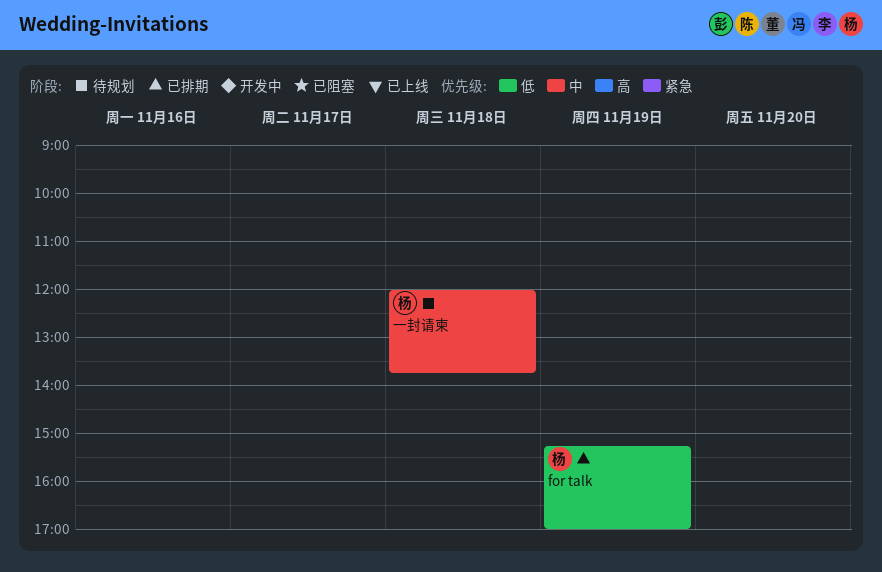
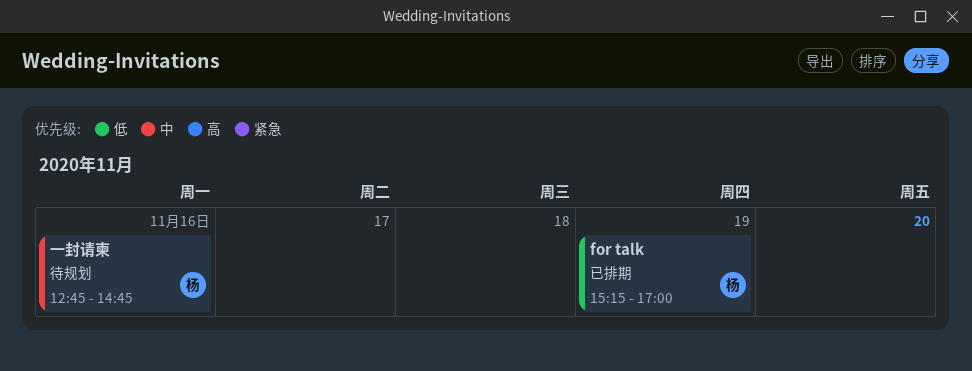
一封请柬, day: Nov 18 -> Nov 16
一封请柬, begins: 12:00 -> 12:45
一封请柬, ends: 13:45 -> 14:45

